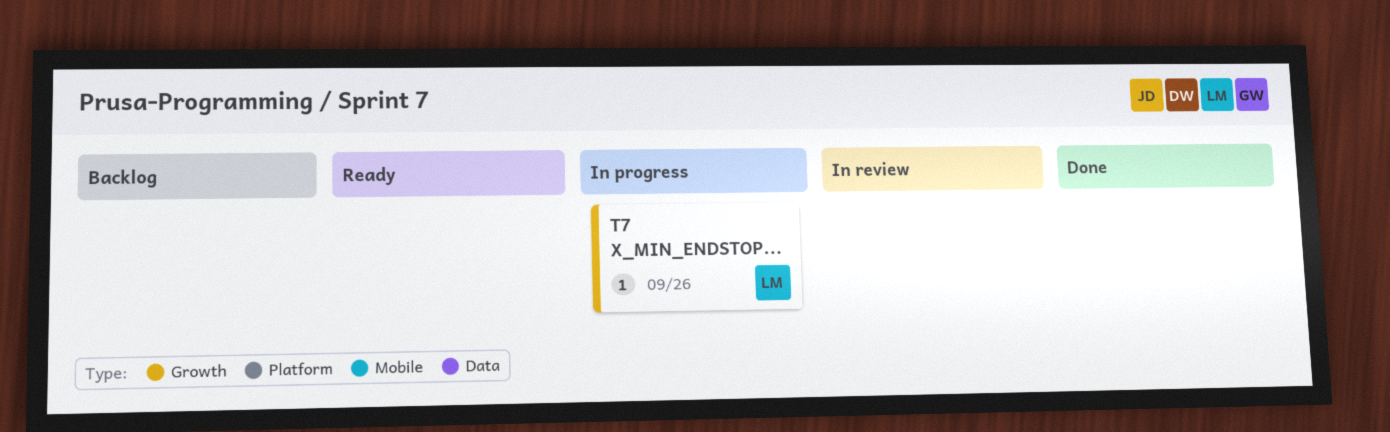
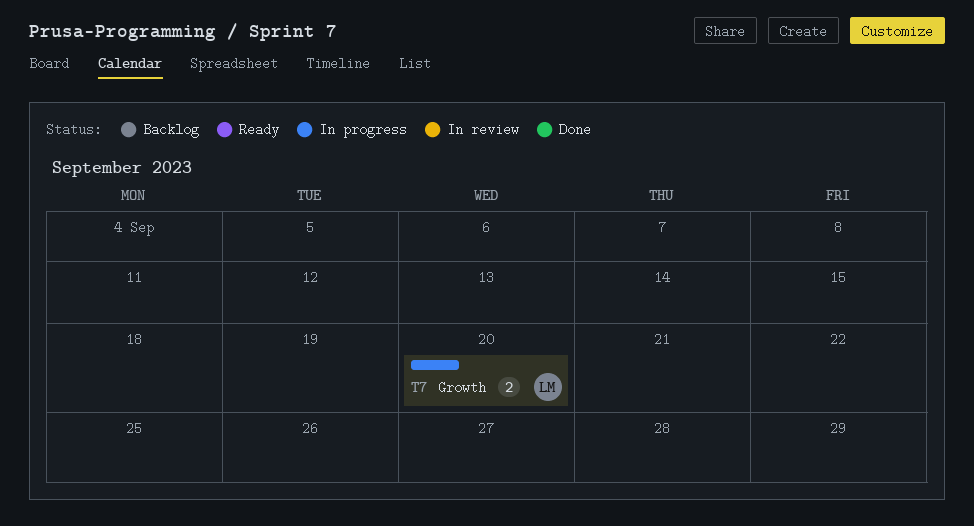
T7, estimate: 1 -> 2
T7, due: Sep 26 -> Sep 20

